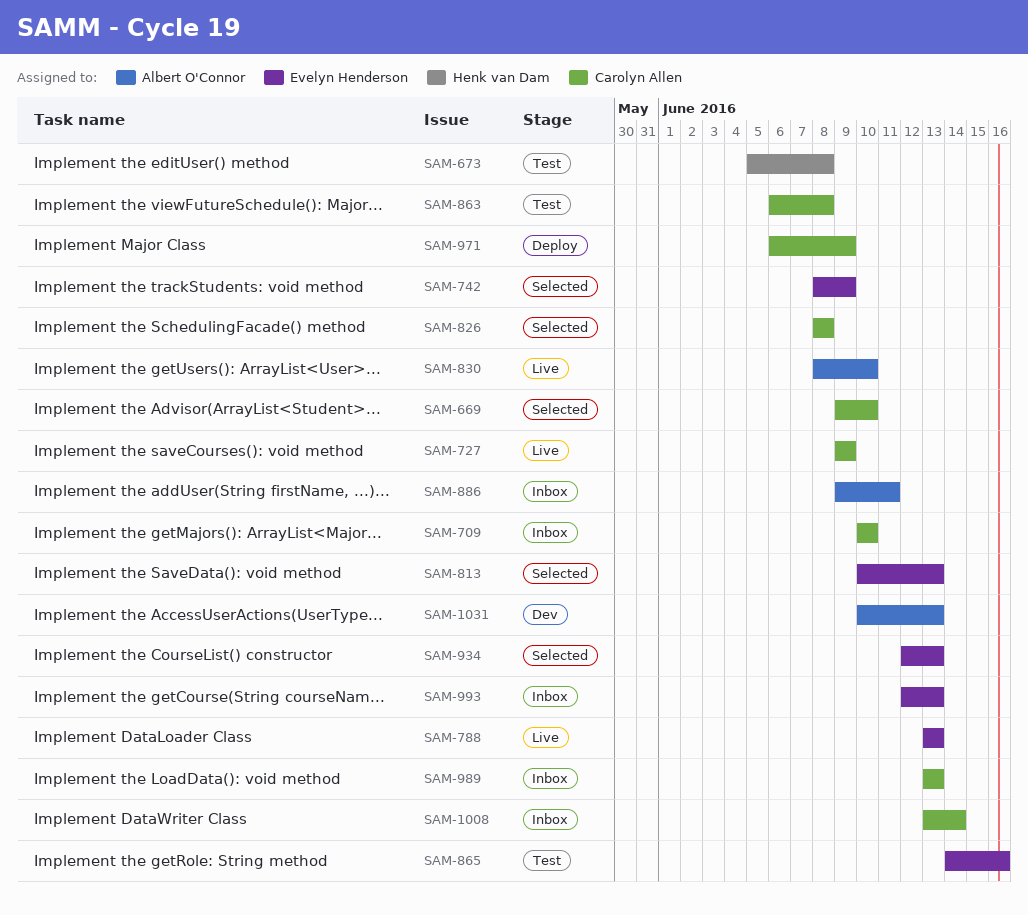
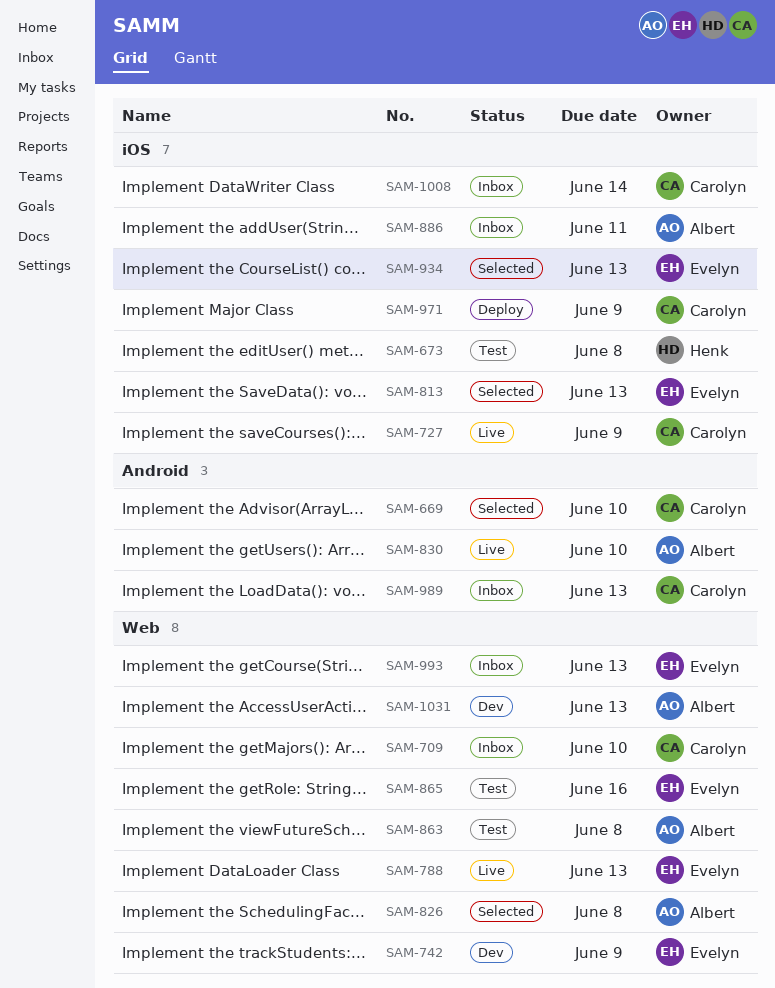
SAM-742, status: Selected -> Dev
SAM-826, owner: Carolyn Allen -> Albert O'Connor
SAM-863, owner: Carolyn Allen -> Albert O'Connor

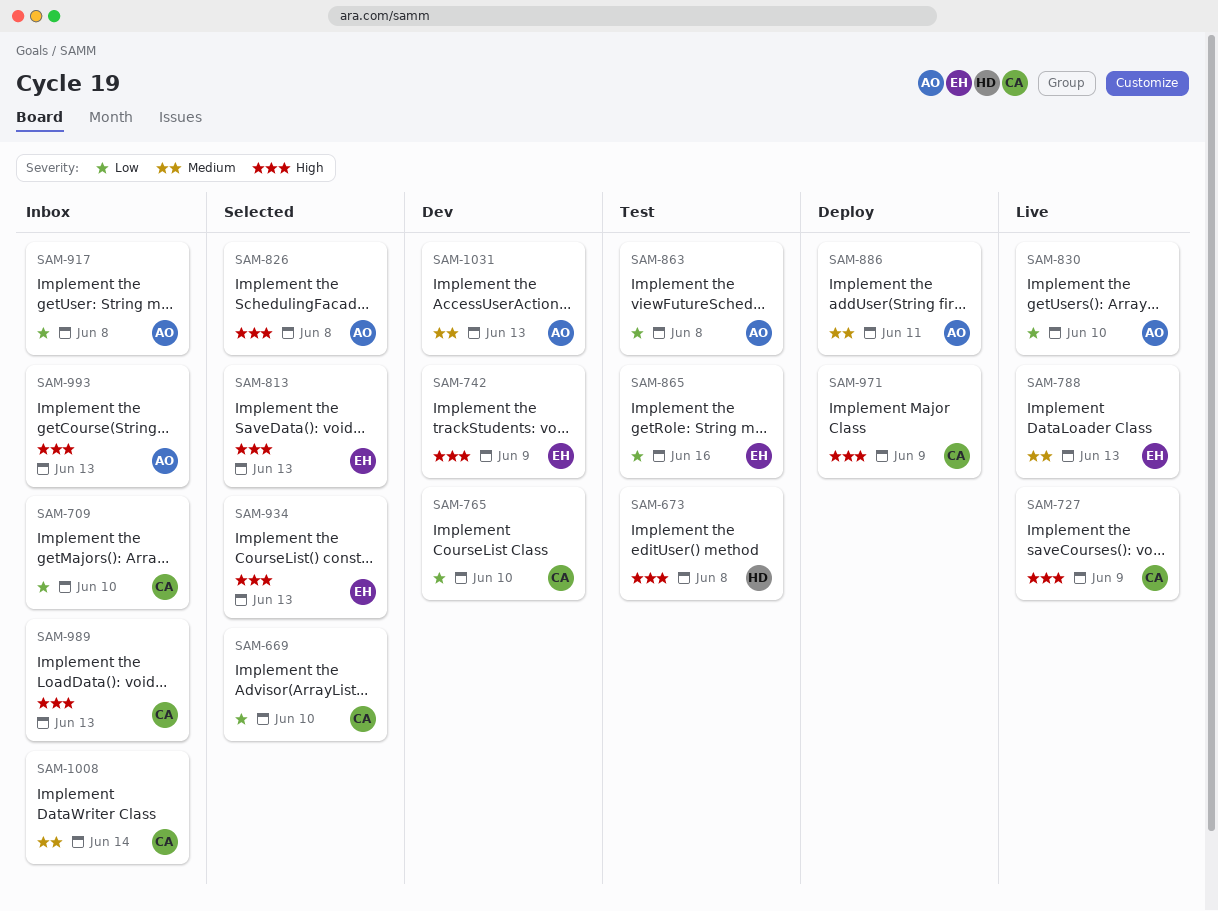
SAM-765: none -> present
SAM-886, status: Inbox -> Deploy
SAM-917: none -> present
SAM-993, owner: Evelyn -> Albert

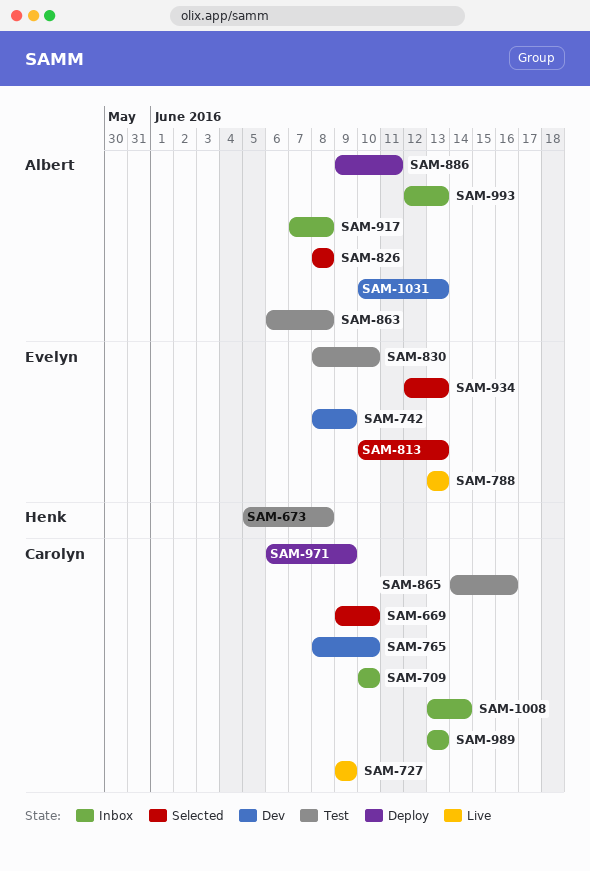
SAM-830, status: Live -> Test
SAM-830, owner: Albert -> Evelyn
SAM-865, owner: Evelyn -> Carolyn

